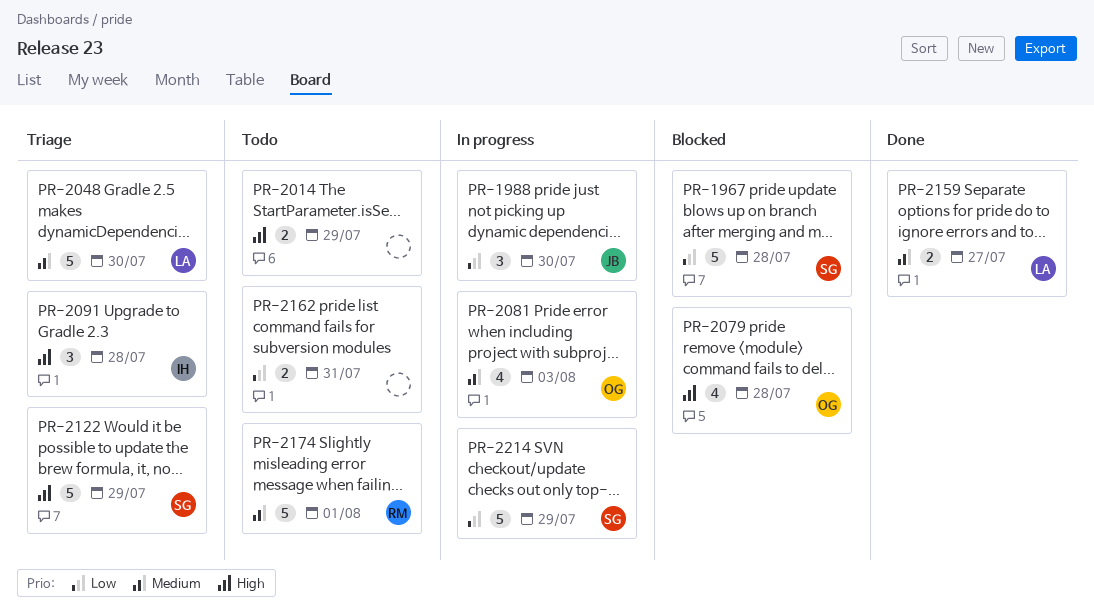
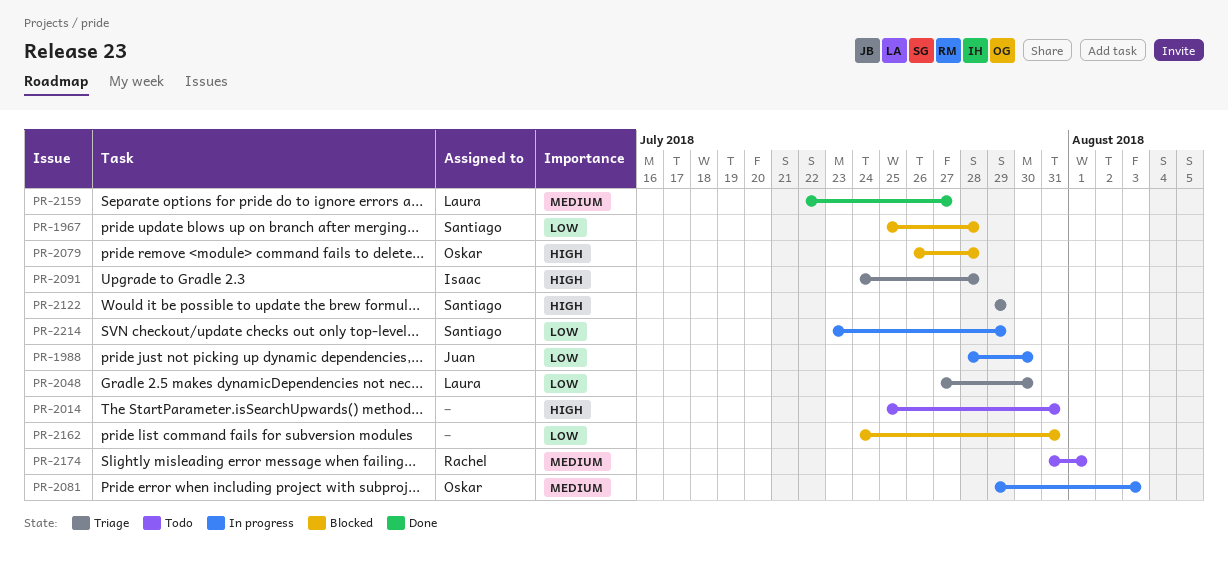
PR-2014, due: Jul 29 -> Jul 31
PR-2048, priority: Medium -> Low
PR-2162, status: Todo -> Blocked

